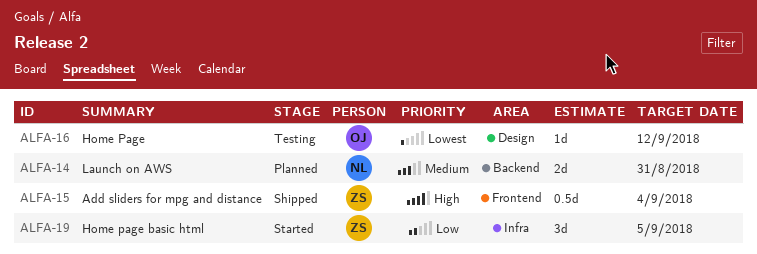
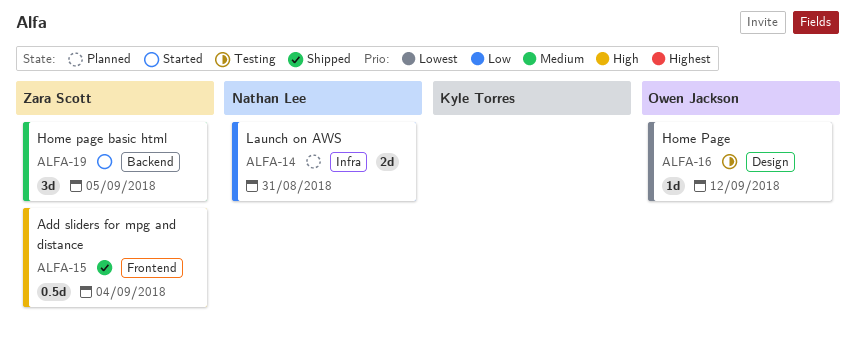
ALFA-14, priority: Medium -> Low
ALFA-14, label: Backend -> Infra
ALFA-19, priority: Low -> Medium
ALFA-19, label: Infra -> Backend

